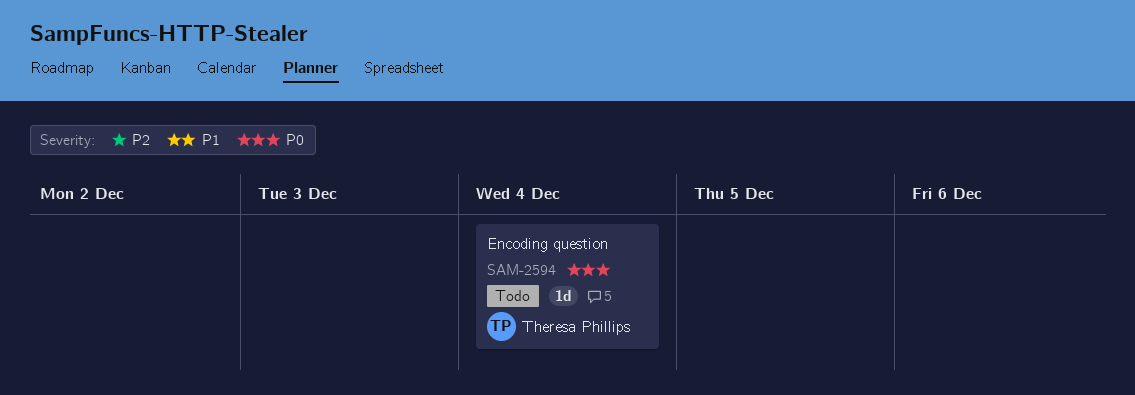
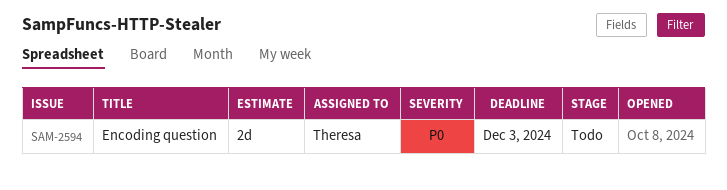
SAM-2594, estimate: 1d -> 2d
SAM-2594, due: Dec 4 -> Dec 3

